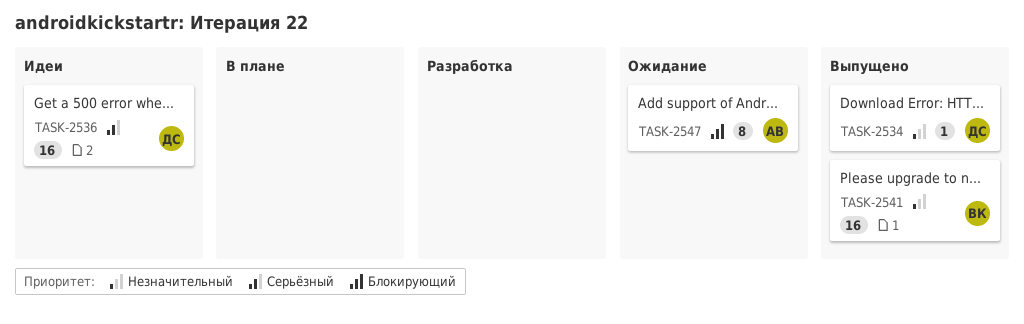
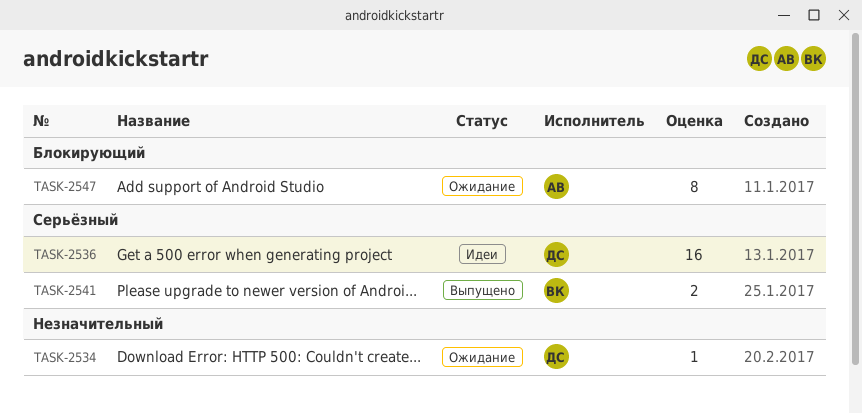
TASK-2534, status: Выпущено -> Ожидание
TASK-2541, priority: Незначительный -> Серьёзный
TASK-2541, estimate: 16 -> 2

